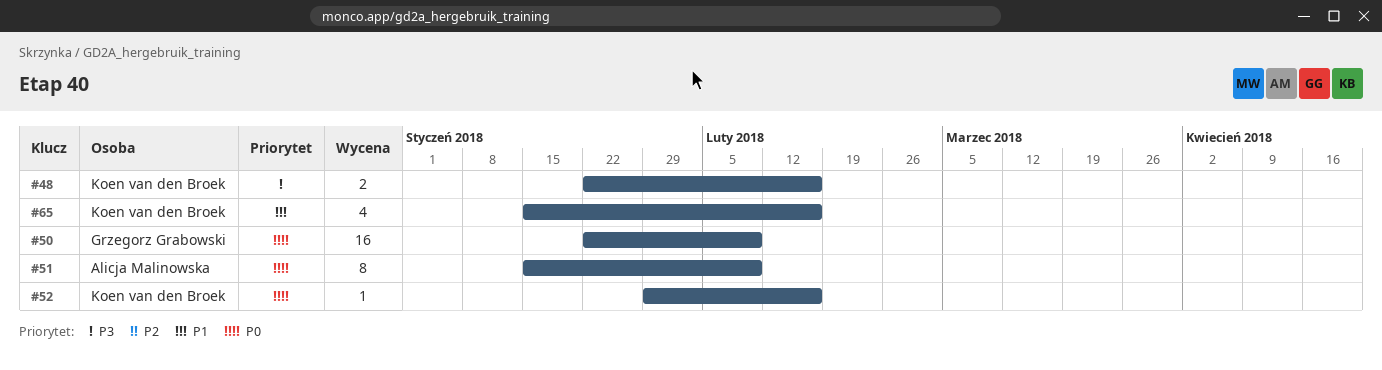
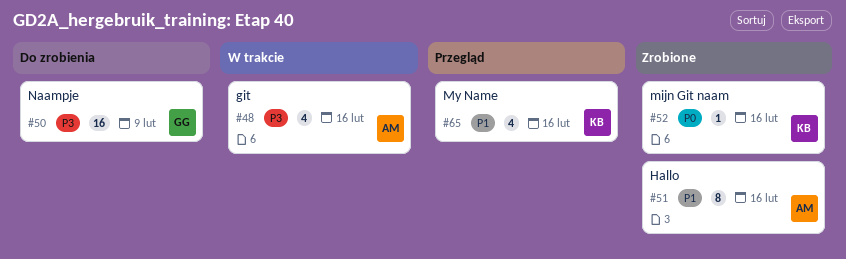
#48, owner: Koen van den Broek -> Alicja Malinowska
#48, estimate: 2 -> 4
#50, priority: P0 -> P3
#51, priority: P0 -> P1
#51, due: Feb 9 -> Feb 16

